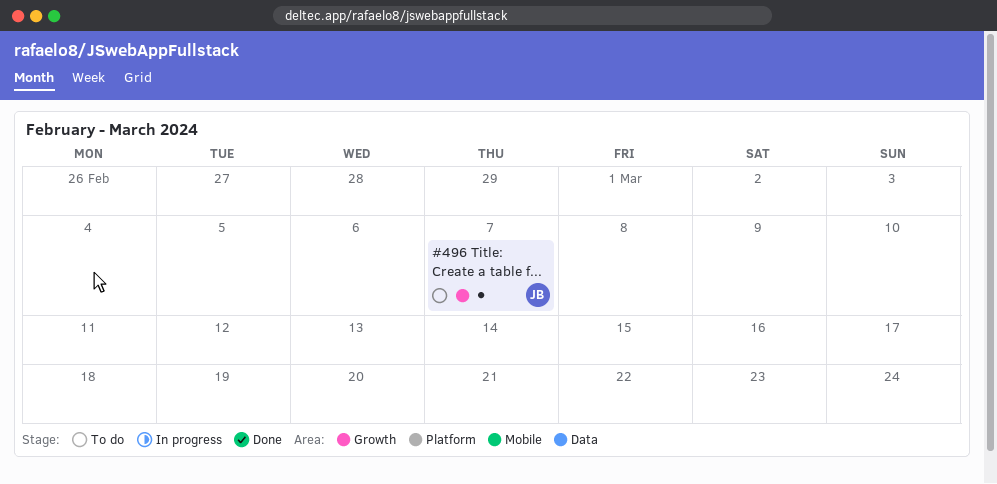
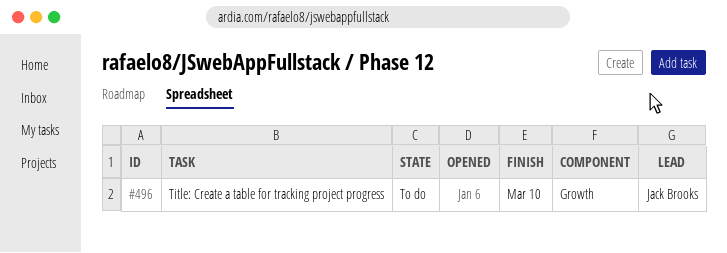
#496, due: Mar 7 -> Mar 10

